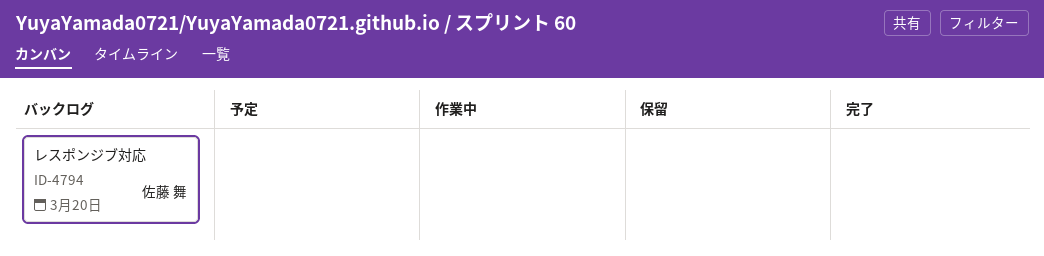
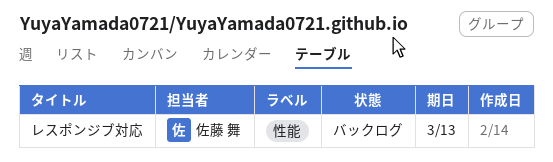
レスポンジブ対応, due: Mar 20 -> Mar 13

